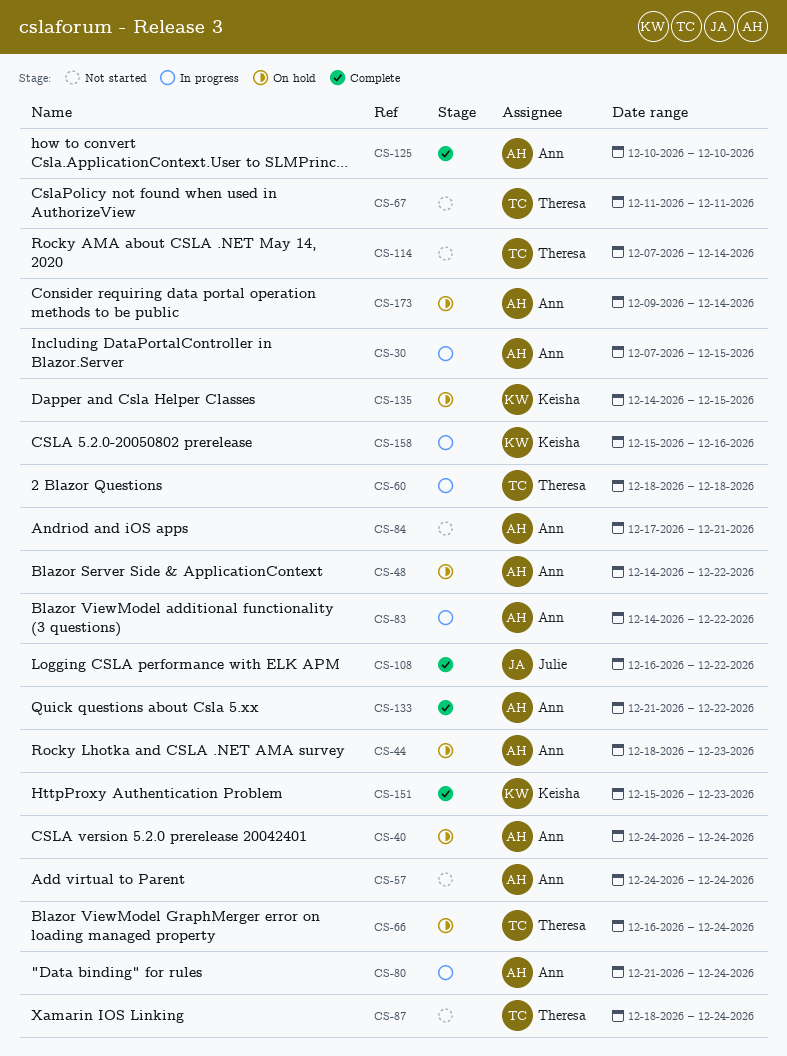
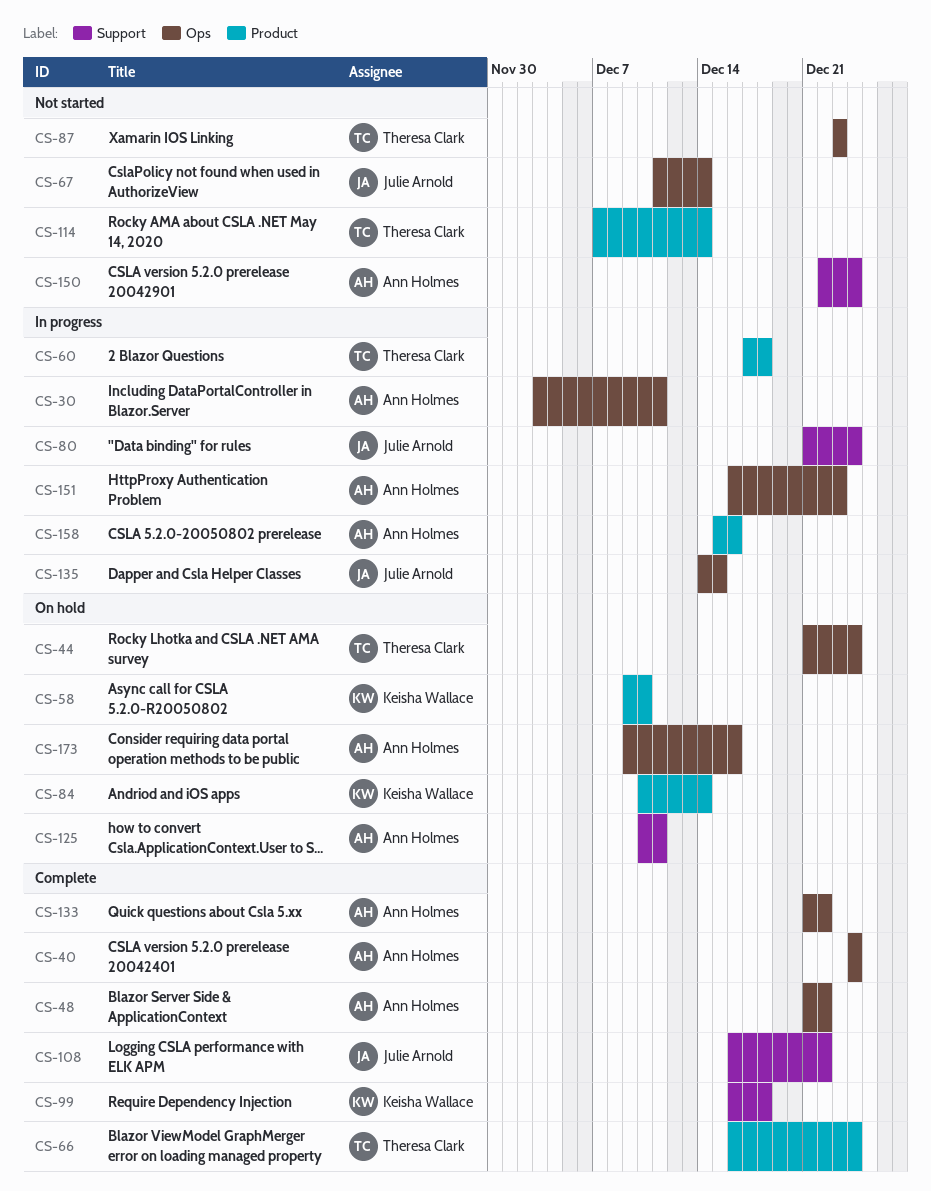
CS-30, start: Dec 7 -> Dec 3
CS-30, due: Dec 15 -> Dec 11
CS-40, status: On hold -> Complete
CS-44, owner: Ann Holmes -> Theresa Clark
CS-44, start: Dec 18 -> Dec 21
CS-44, due: Dec 23 -> Dec 24
CS-48, status: On hold -> Complete
CS-48, start: Dec 14 -> Dec 21
CS-57: present -> none
CS-58: none -> present
CS-60, start: Dec 18 -> Dec 17
CS-66, status: On hold -> Complete
CS-67, owner: Theresa Clark -> Julie Arnold
CS-67, due: Dec 11 -> Dec 14
CS-80, owner: Ann Holmes -> Julie Arnold
CS-83: present -> none
CS-84, status: Not started -> On hold
CS-84, owner: Ann Holmes -> Keisha Wallace
CS-84, start: Dec 17 -> Dec 10
CS-84, due: Dec 21 -> Dec 14
CS-87, start: Dec 18 -> Dec 23
CS-87, due: Dec 24 -> Dec 23
CS-99: none -> present
CS-125, status: Complete -> On hold
CS-125, due: Dec 10 -> Dec 11
CS-135, status: On hold -> In progress
CS-135, owner: Keisha Wallace -> Julie Arnold
CS-150: none -> present
CS-151, status: Complete -> In progress
CS-151, owner: Keisha Wallace -> Ann Holmes
CS-151, start: Dec 15 -> Dec 16
CS-158, owner: Keisha Wallace -> Ann Holmes
CS-173, due: Dec 14 -> Dec 16

